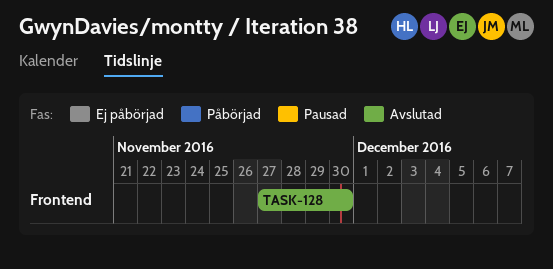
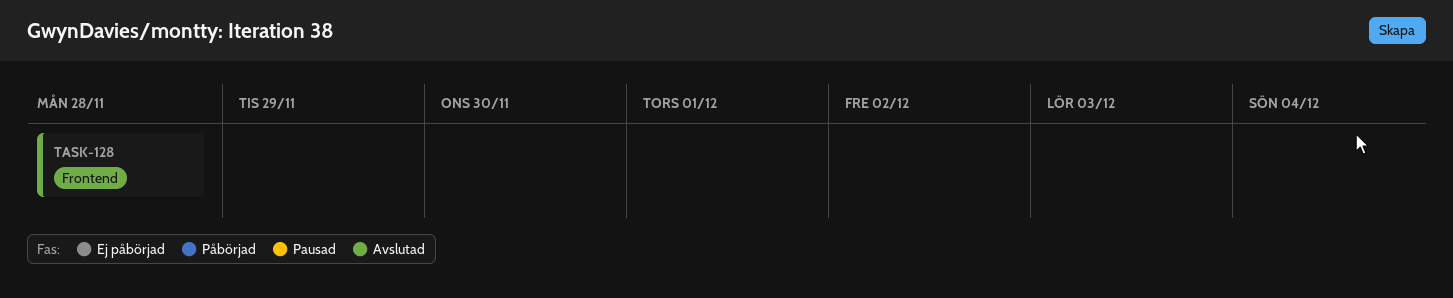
TASK-128, due: Nov 30 -> Nov 28

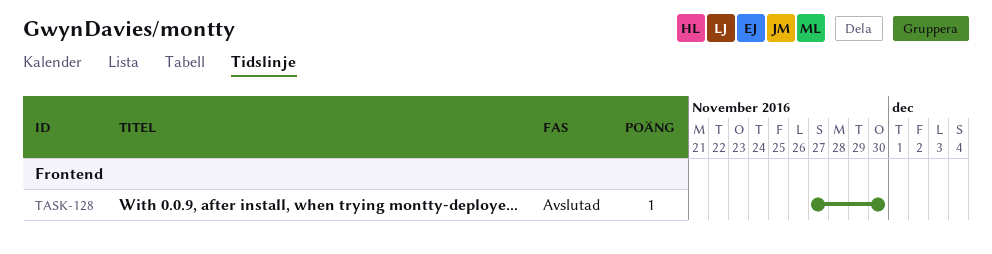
TASK-128, due: Nov 28 -> Nov 30

